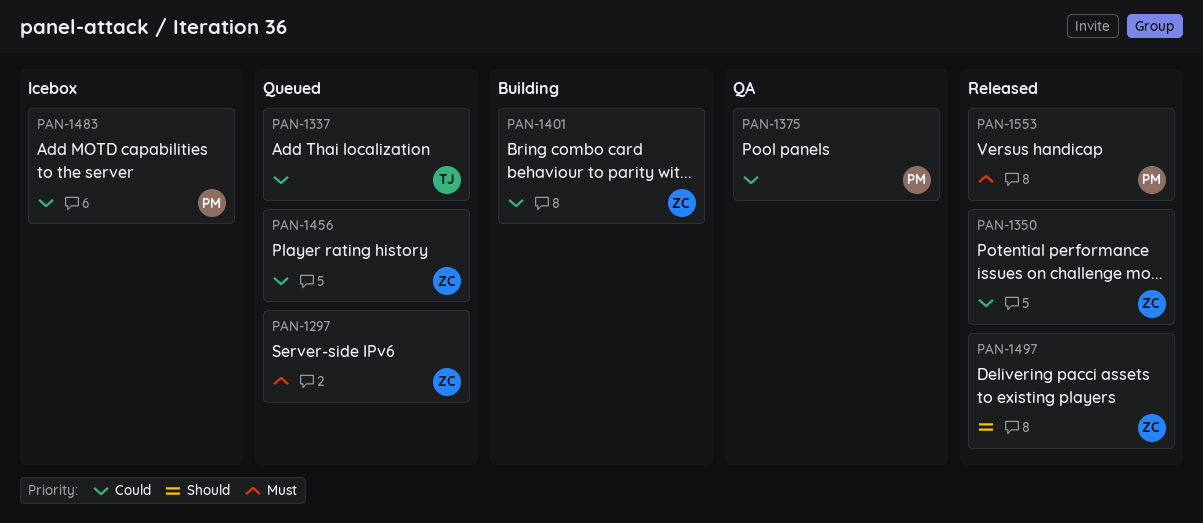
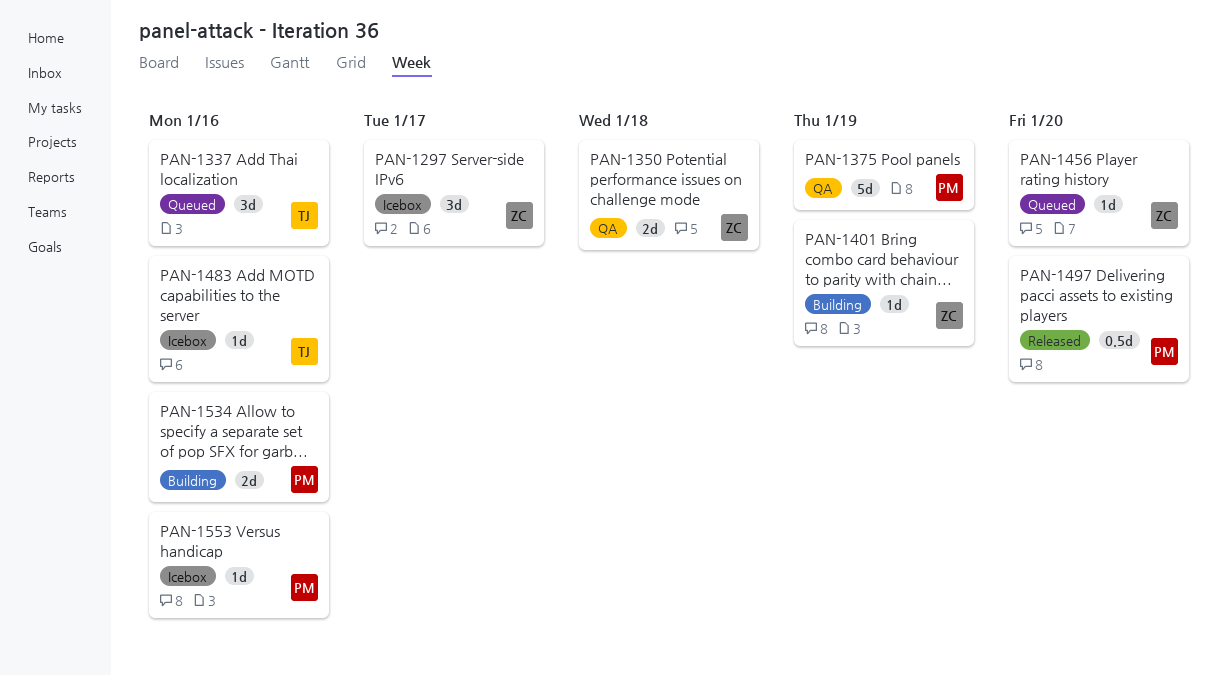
PAN-1297, status: Queued -> Icebox
PAN-1350, status: Released -> QA
PAN-1483, owner: PM -> TJ
PAN-1497, owner: ZC -> PM
PAN-1534: none -> present
PAN-1553, status: Released -> Icebox

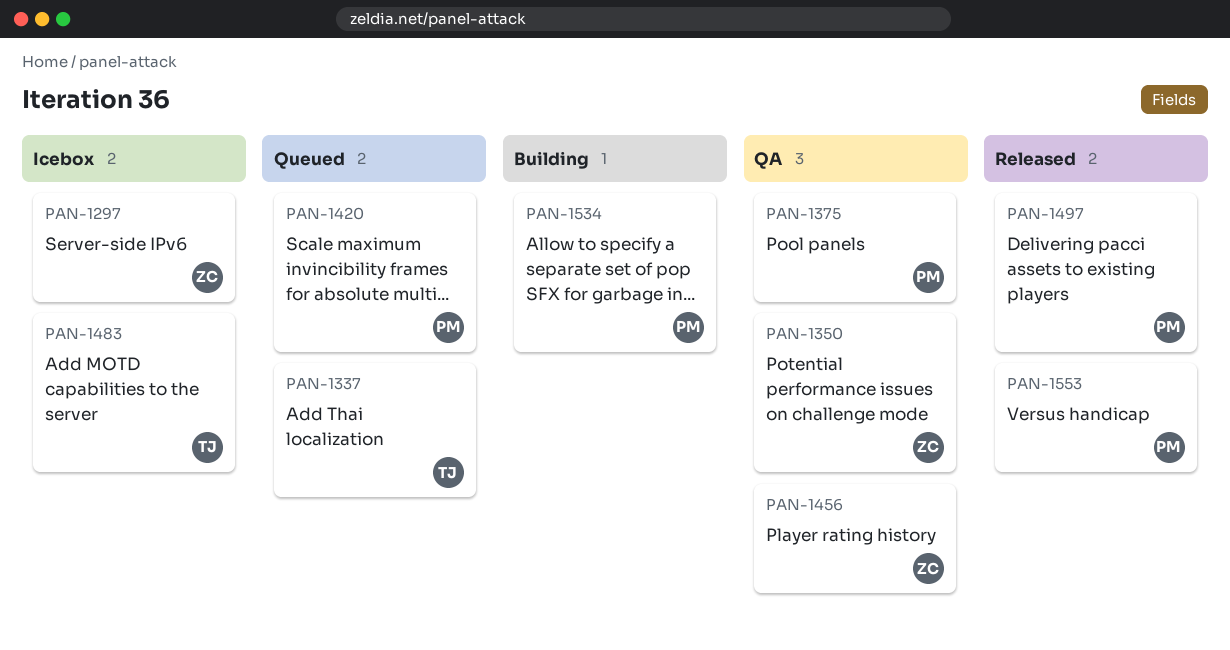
PAN-1401: present -> none
PAN-1420: none -> present
PAN-1456, status: Queued -> QA
PAN-1553, status: Icebox -> Released

